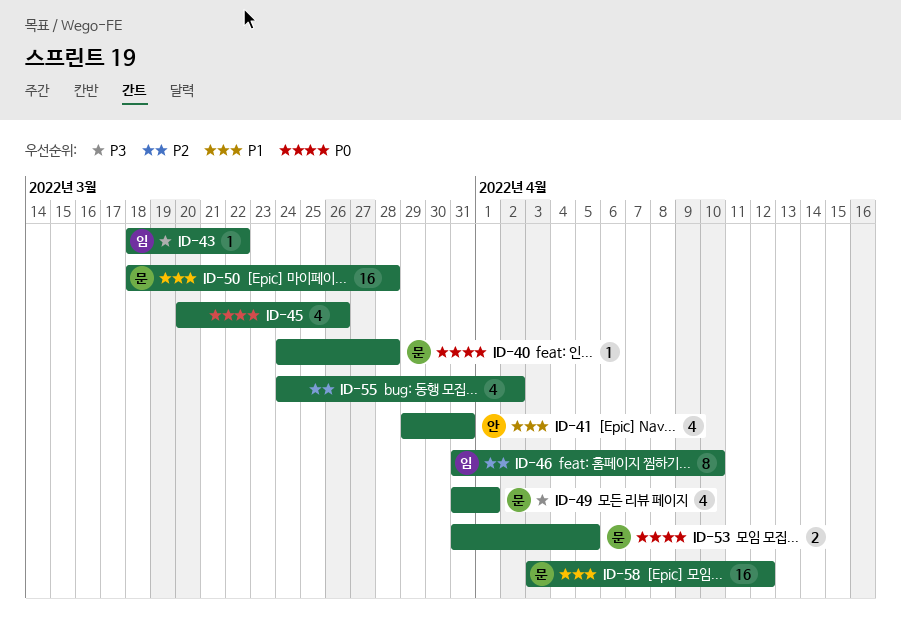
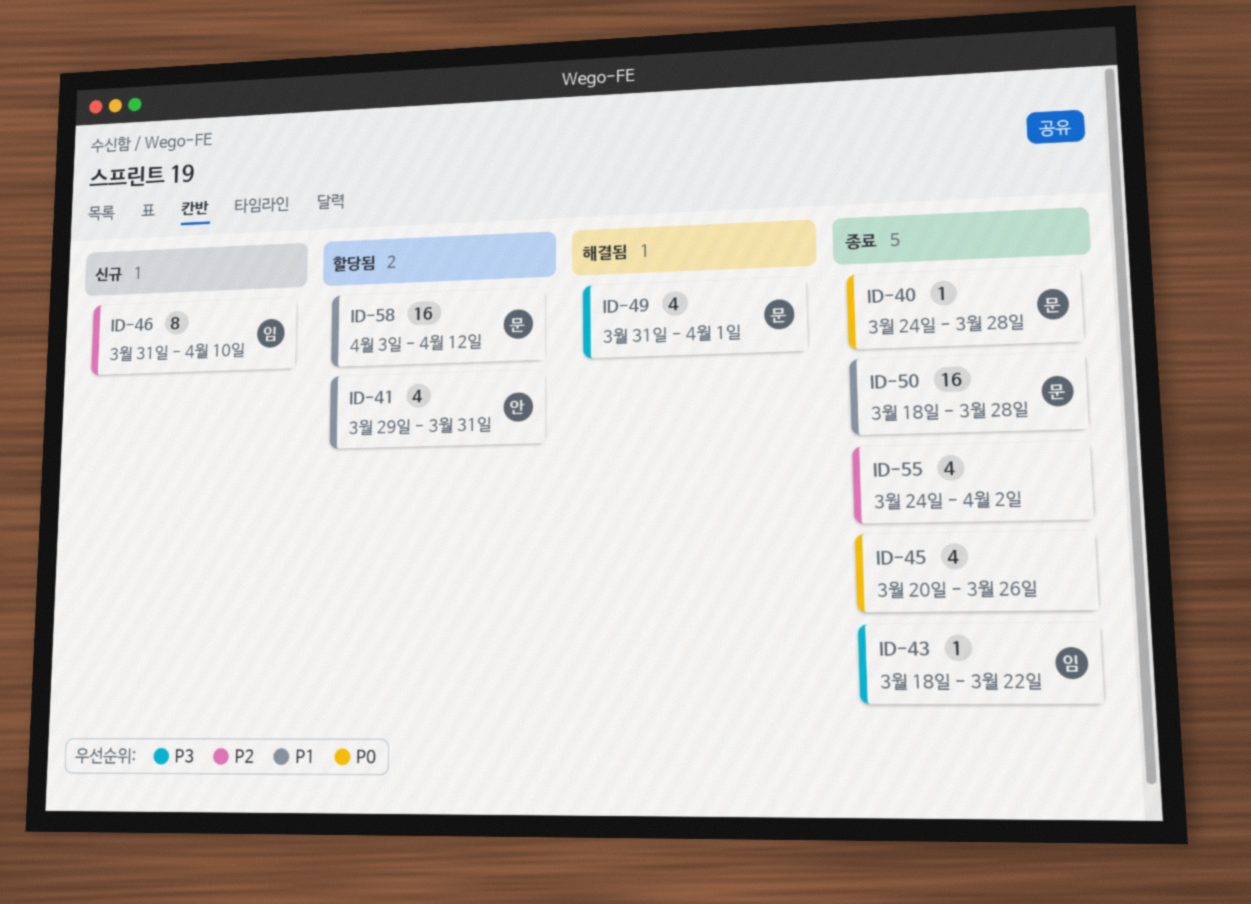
ID-53: present -> none

